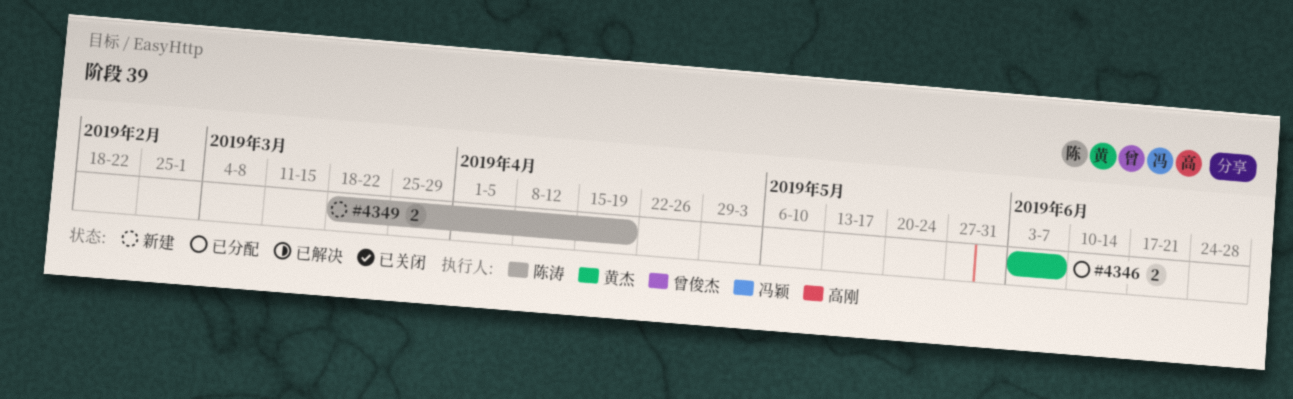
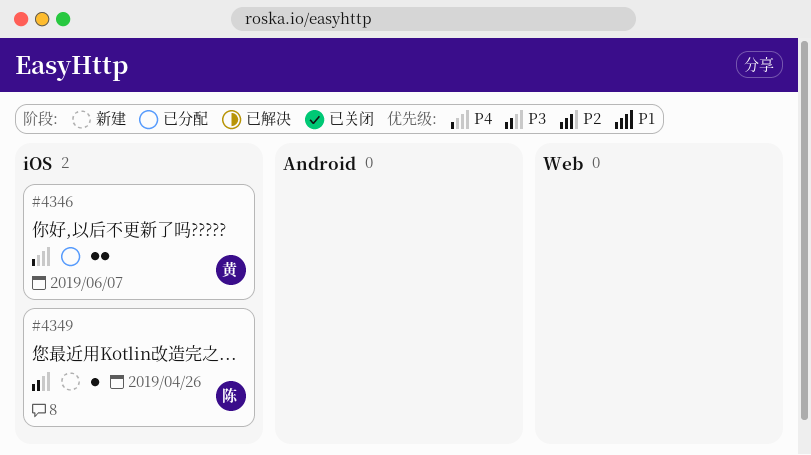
#4349, estimate: 2 -> 1
#4349, due: Apr 19 -> Apr 26

